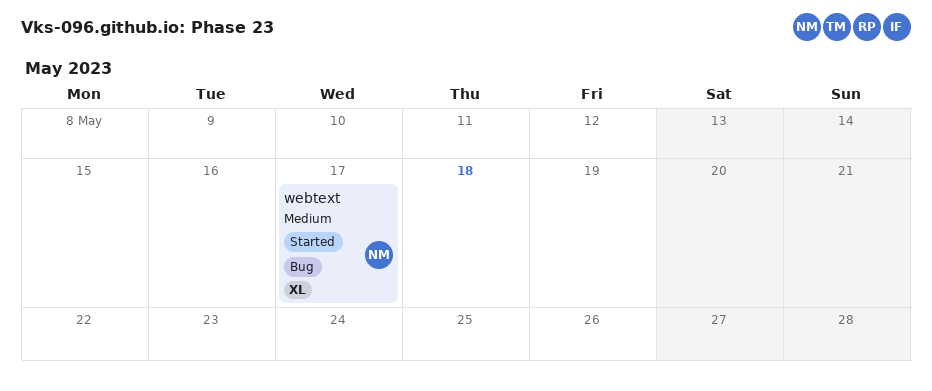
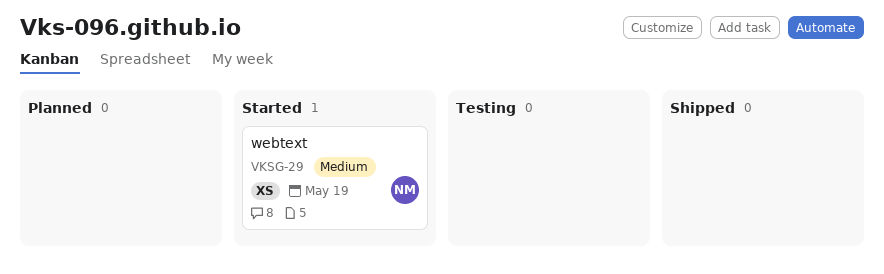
webtext, estimate: XL -> XS
webtext, due: May 17 -> May 19

